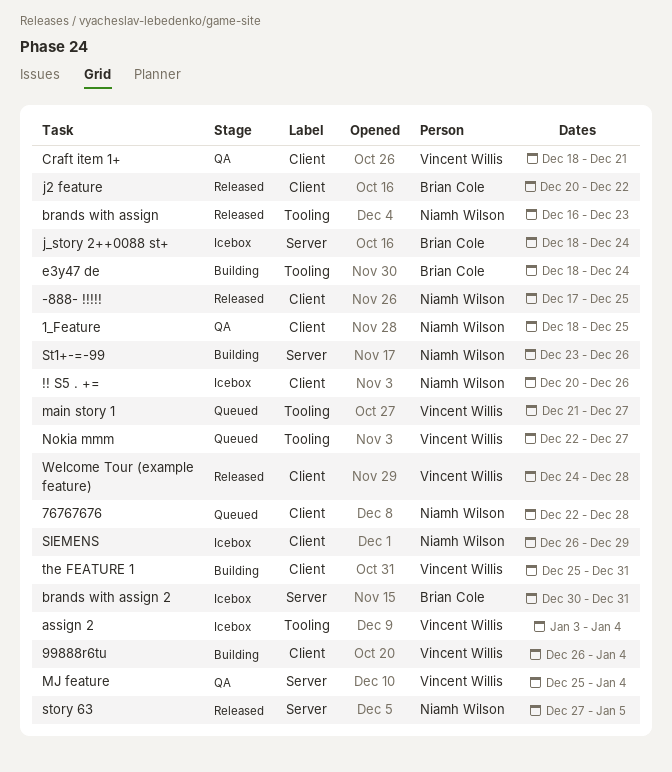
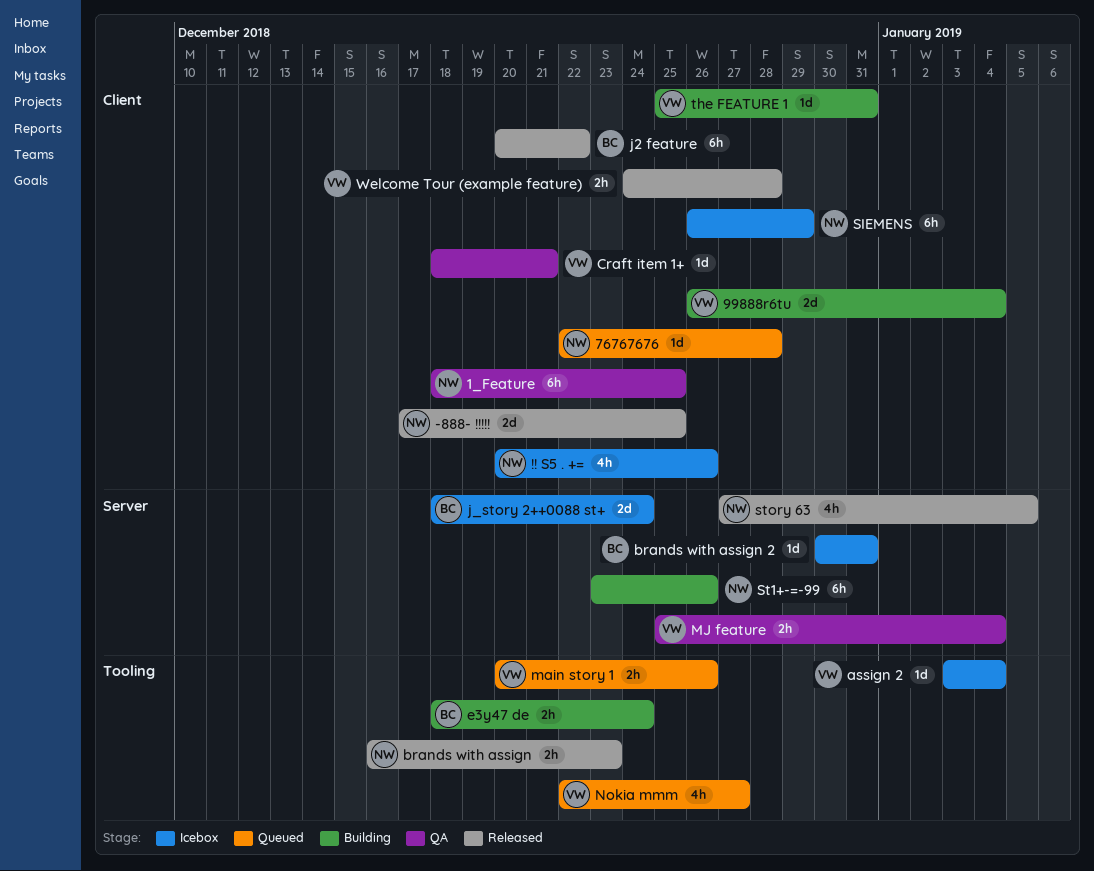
main story 1, start: Dec 21 -> Dec 20
main story 1, due: Dec 27 -> Dec 26

